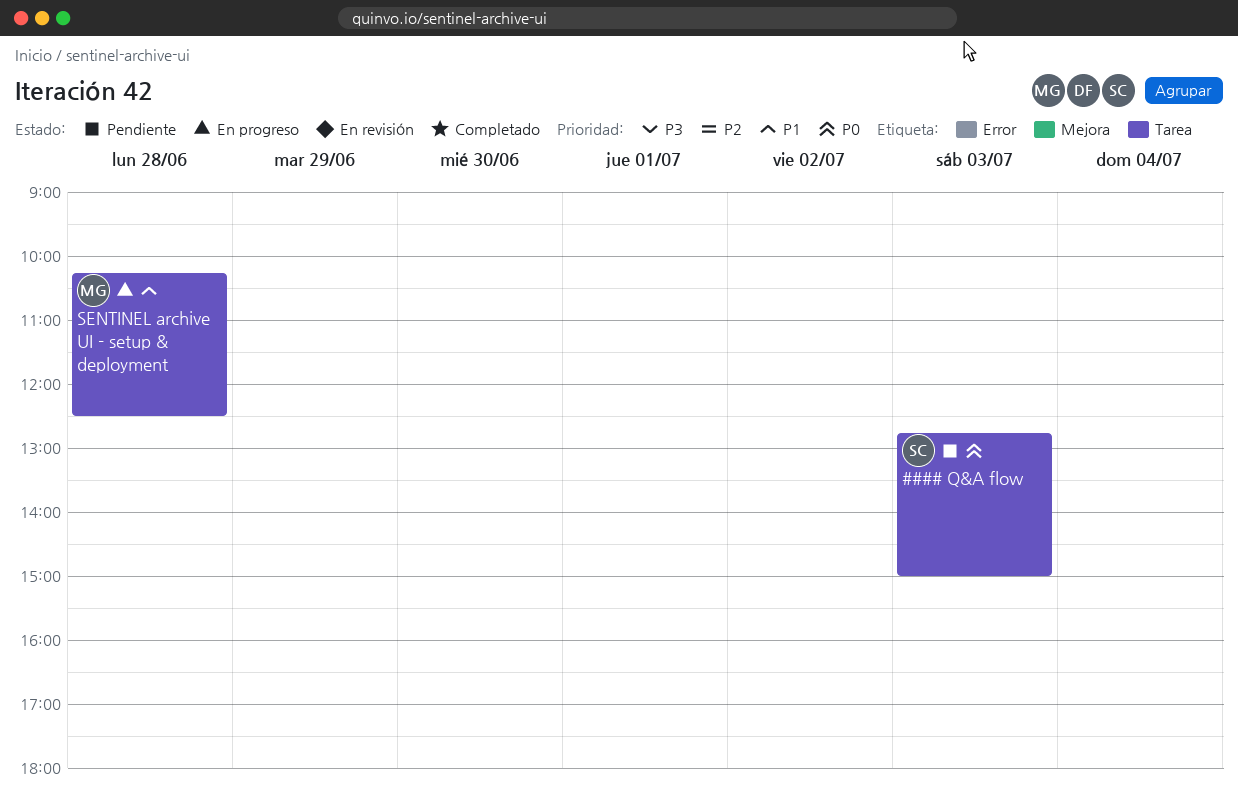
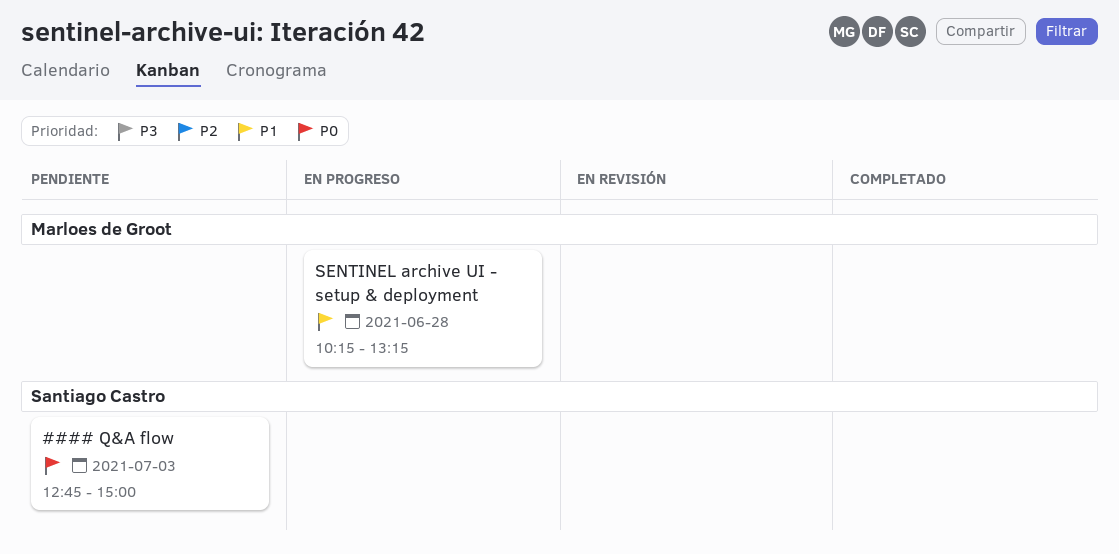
SENTINEL archive UI - setup & deployment, ends: 12:30 -> 13:15

